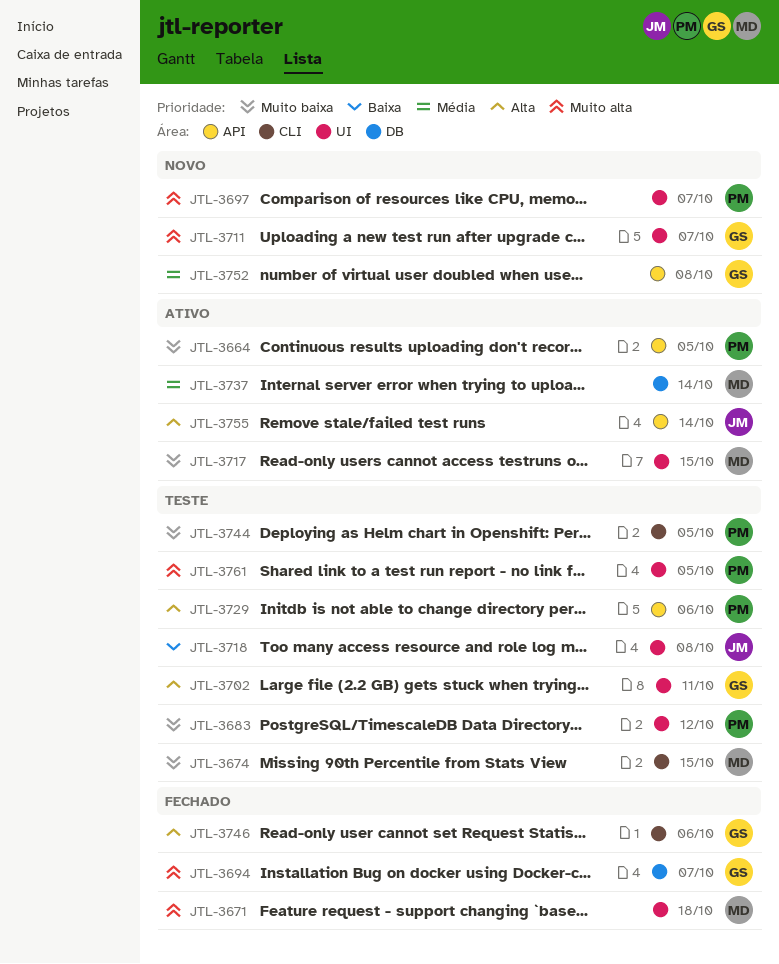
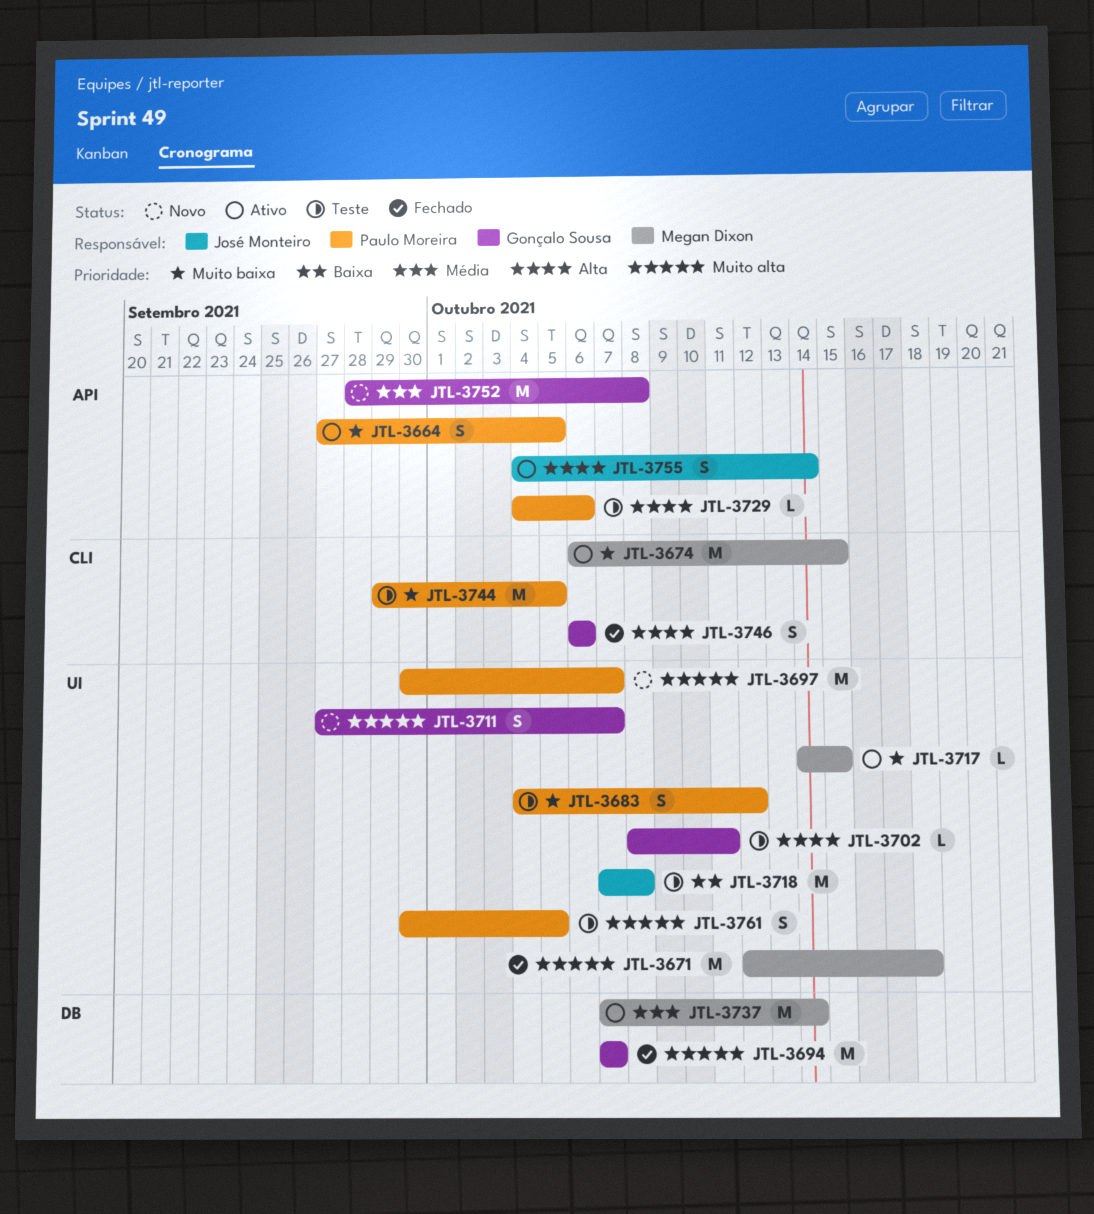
JTL-3674, status: Teste -> Ativo

